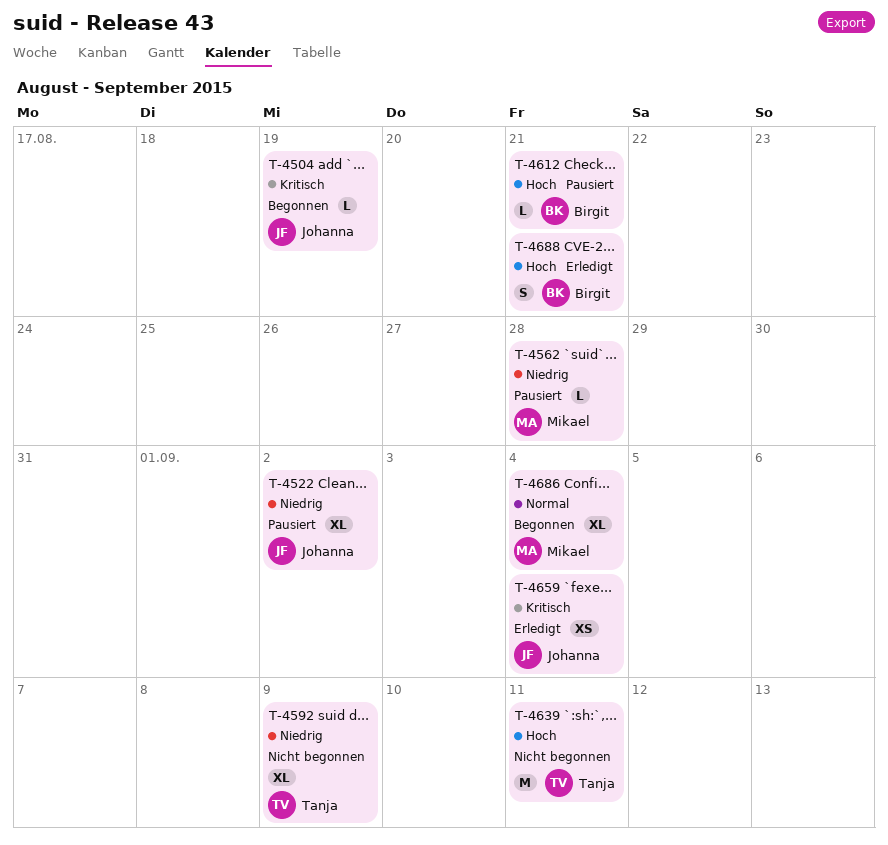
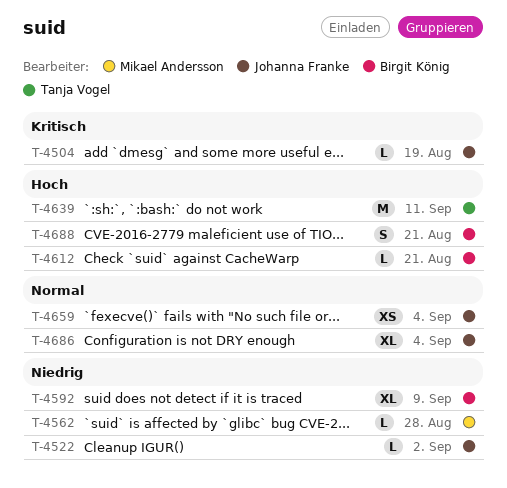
T-4522, estimate: XL -> L
T-4592, owner: Tanja Vogel -> Birgit König
T-4659, priority: Kritisch -> Normal
T-4686, owner: Mikael Andersson -> Johanna Franke

